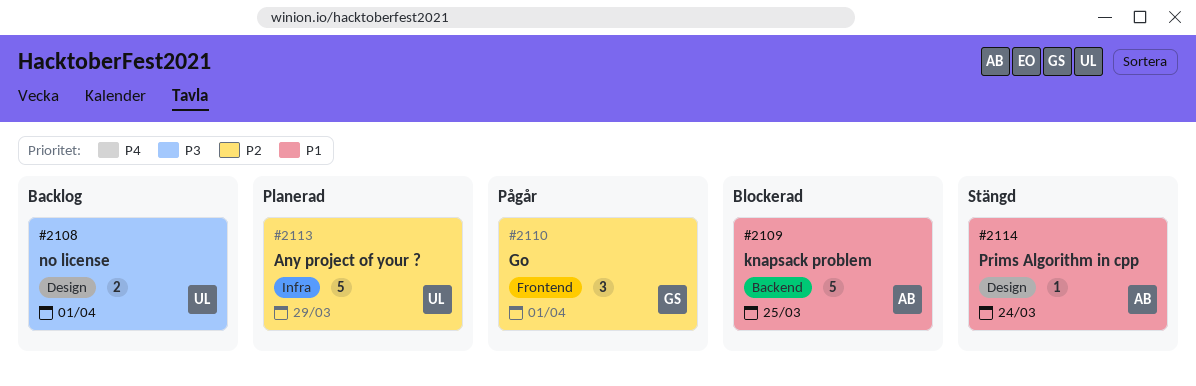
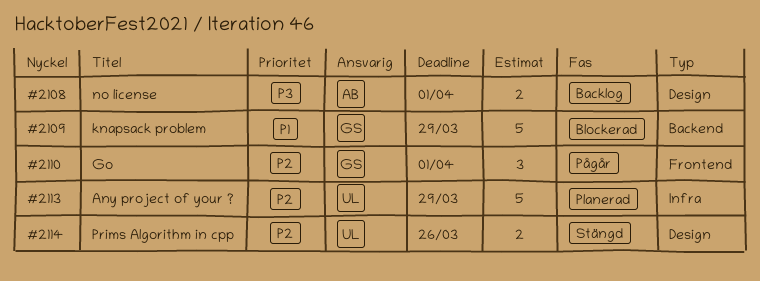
#2108, owner: UL -> AB
#2109, owner: AB -> GS
#2109, due: Mar 25 -> Mar 29
#2114, owner: AB -> UL
#2114, priority: P1 -> P2
#2114, estimate: 1 -> 2
#2114, due: Mar 24 -> Mar 26

